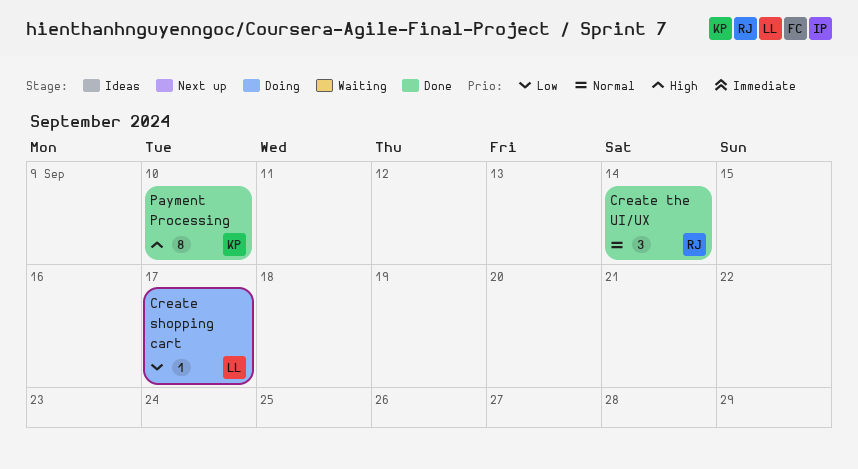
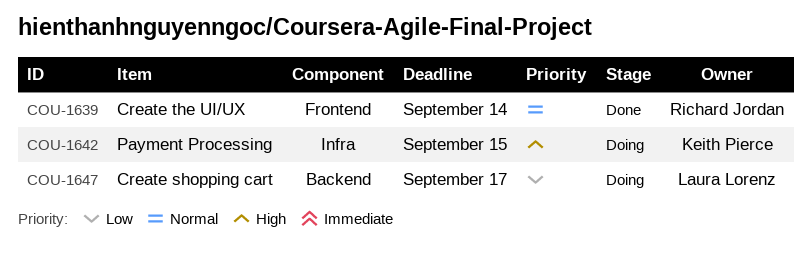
Payment Processing, status: Done -> Doing
Payment Processing, due: Sep 10 -> Sep 15

